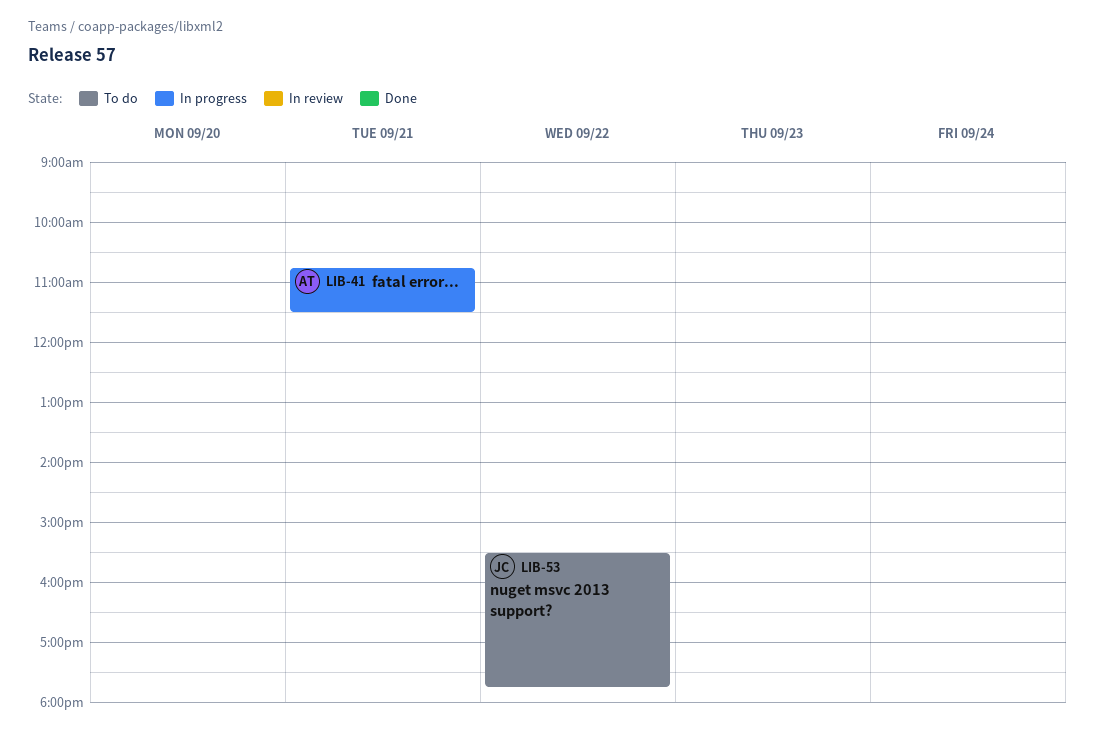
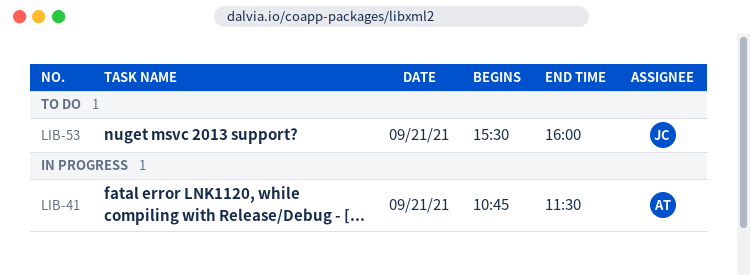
LIB-53, day: Sep 22 -> Sep 21
LIB-53, ends: 17:45 -> 16:00

